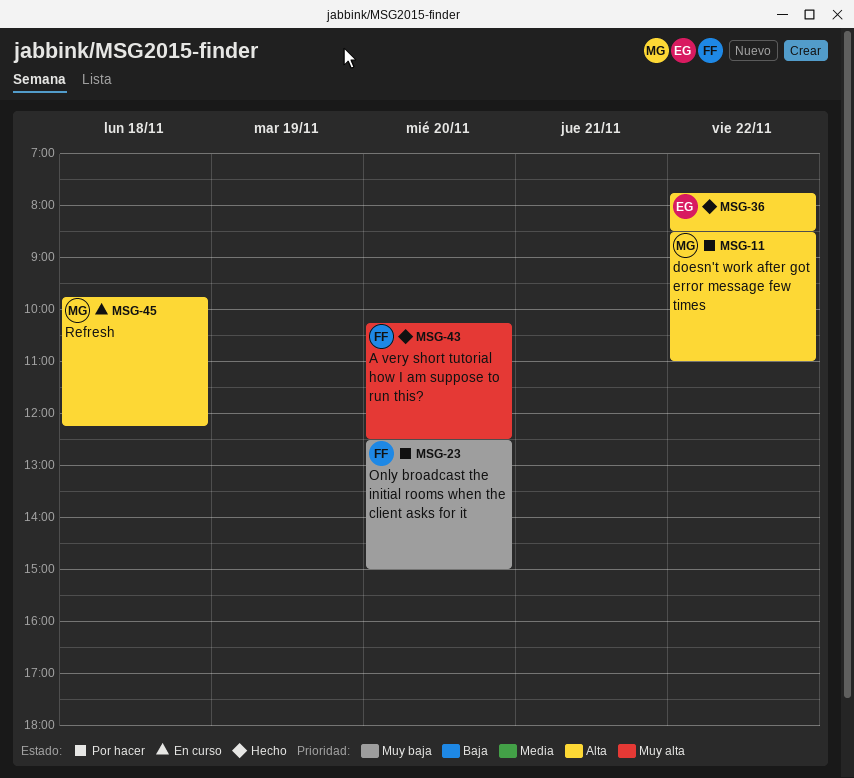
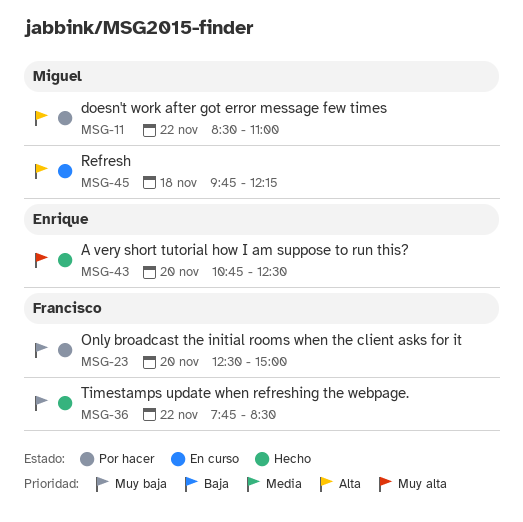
MSG-36, owner: Enrique -> Francisco
MSG-36, priority: Alta -> Muy baja
MSG-43, owner: Francisco -> Enrique
MSG-43, begins: 10:15 -> 10:45

